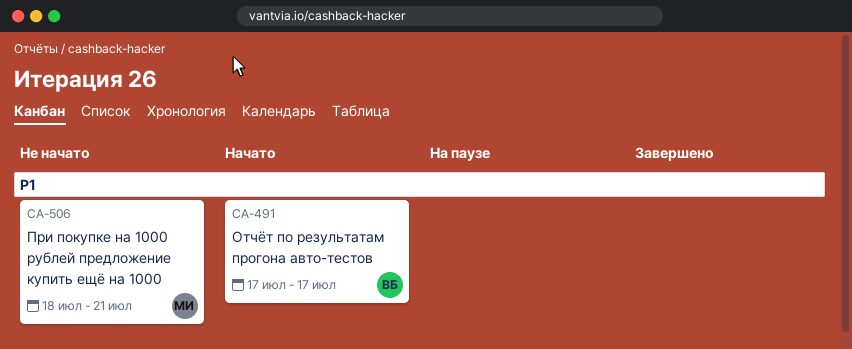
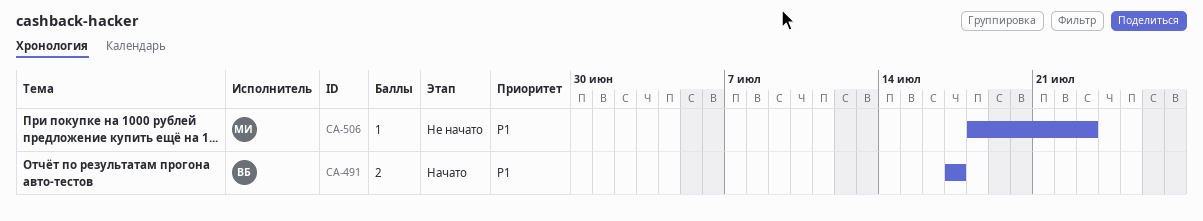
CA-506, due: Jul 21 -> Jul 23

